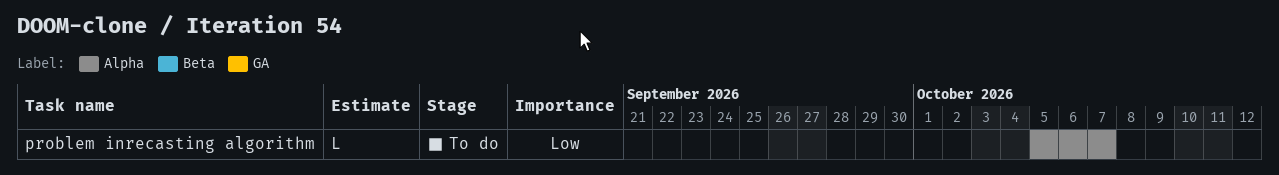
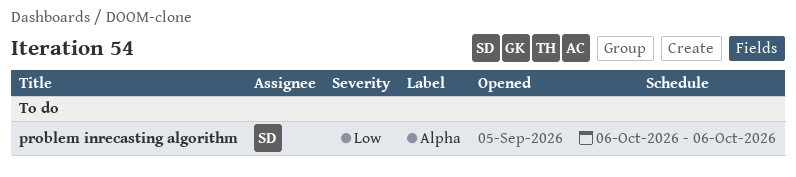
problem inrecasting algorithm, start: Oct 5 -> Oct 6
problem inrecasting algorithm, due: Oct 7 -> Oct 6

